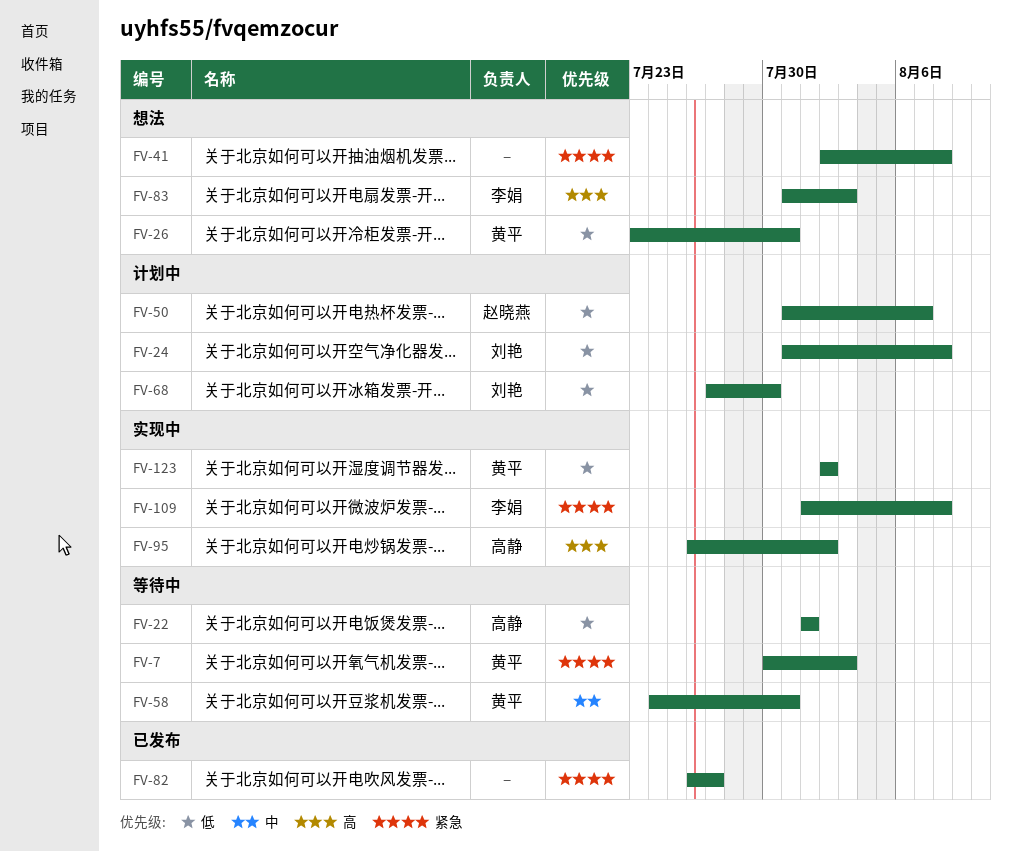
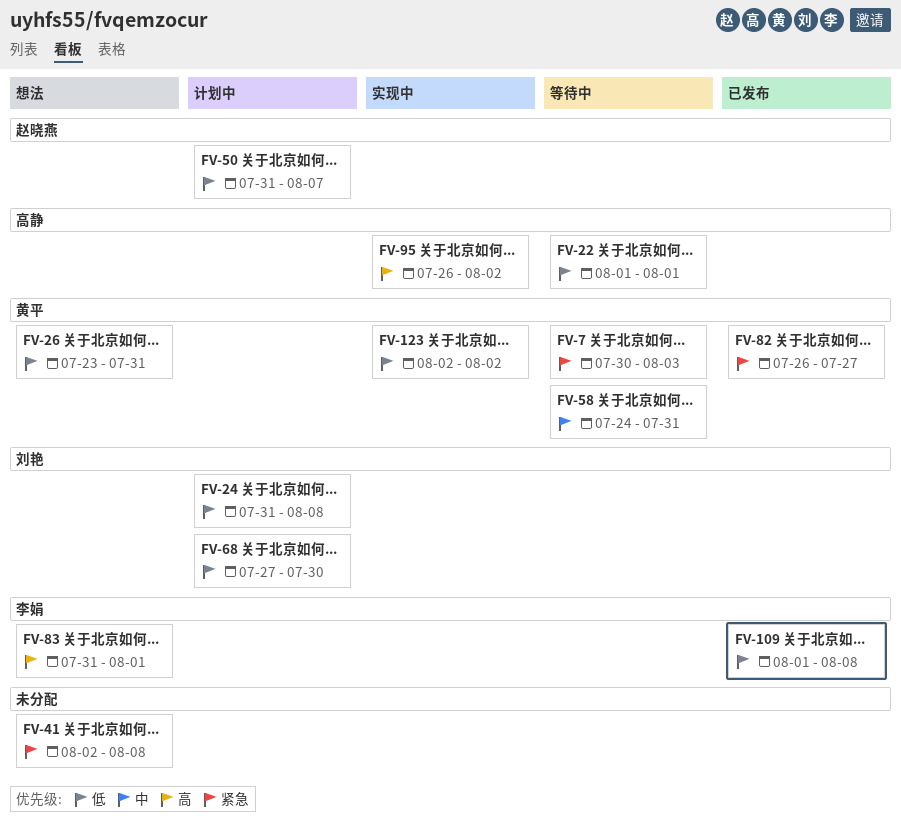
FV-82, owner: none -> 黄平
FV-83, due: Aug 3 -> Aug 1
FV-109, status: 实现中 -> 已发布
FV-109, priority: 紧急 -> 低

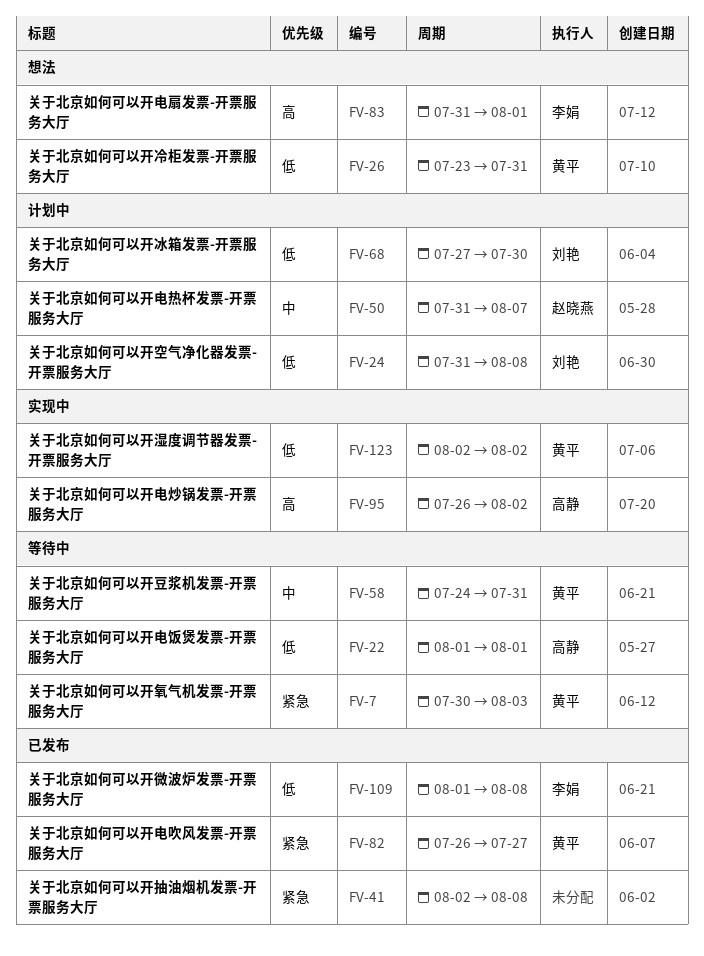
FV-41, status: 想法 -> 已发布
FV-50, priority: 低 -> 中

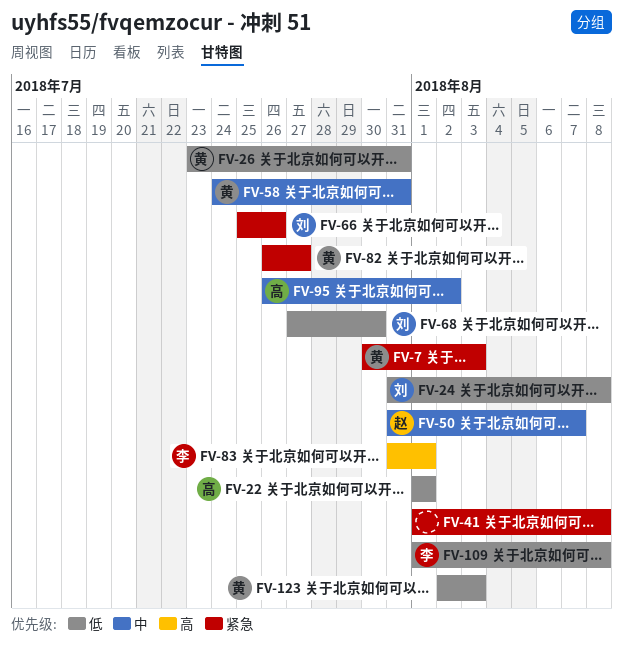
FV-41, start: Aug 2 -> Aug 1
FV-66: none -> present
FV-95, priority: 高 -> 中
FV-123, due: Aug 2 -> Aug 3

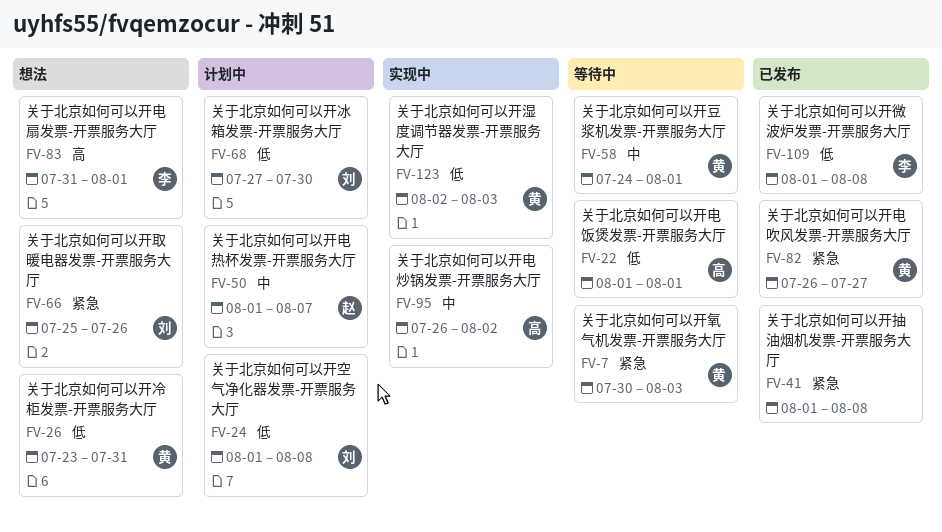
FV-24, start: Jul 31 -> Aug 1
FV-50, start: Jul 31 -> Aug 1
FV-58, due: Jul 31 -> Aug 1

